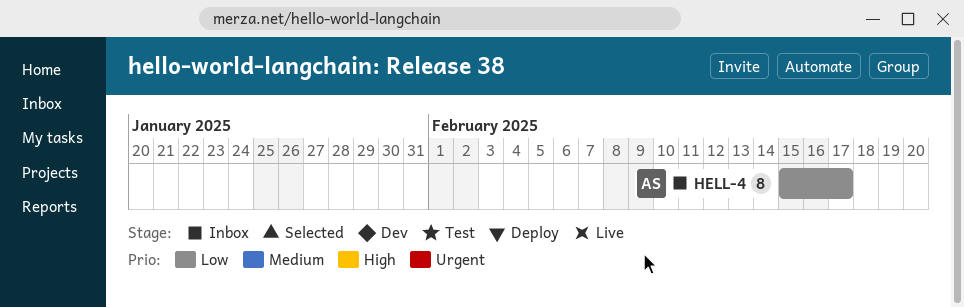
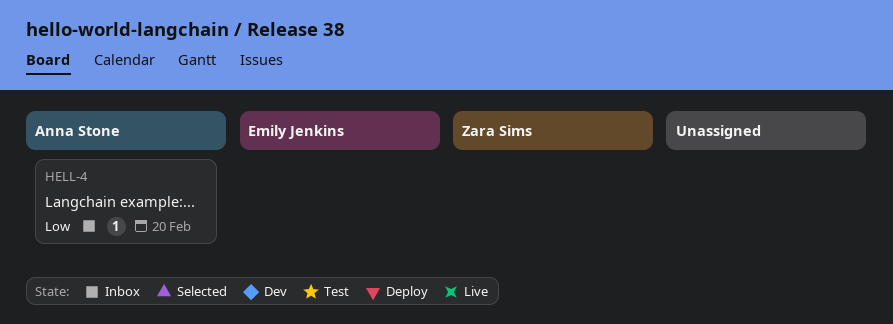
HELL-4, estimate: 8 -> 1
HELL-4, due: Feb 17 -> Feb 20

